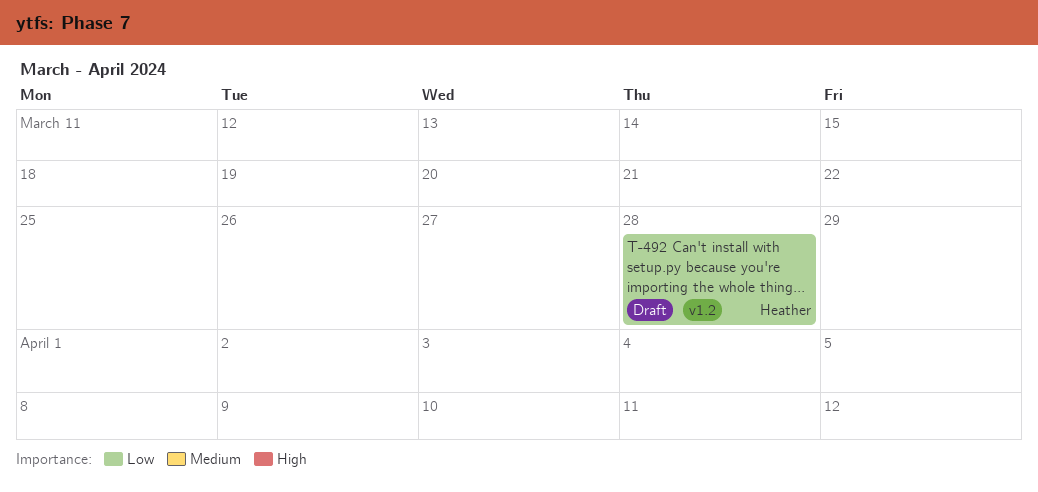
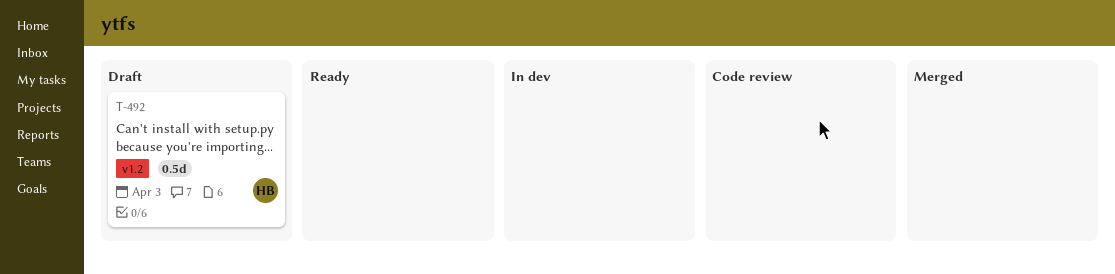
T-492, due: Mar 28 -> Apr 3

